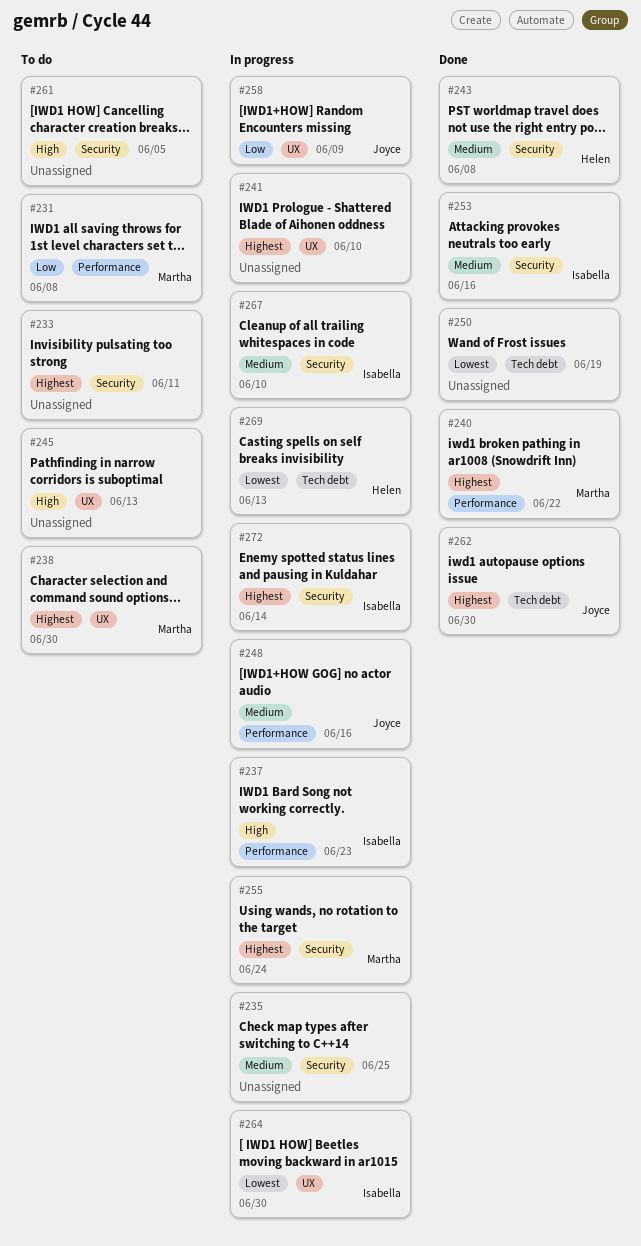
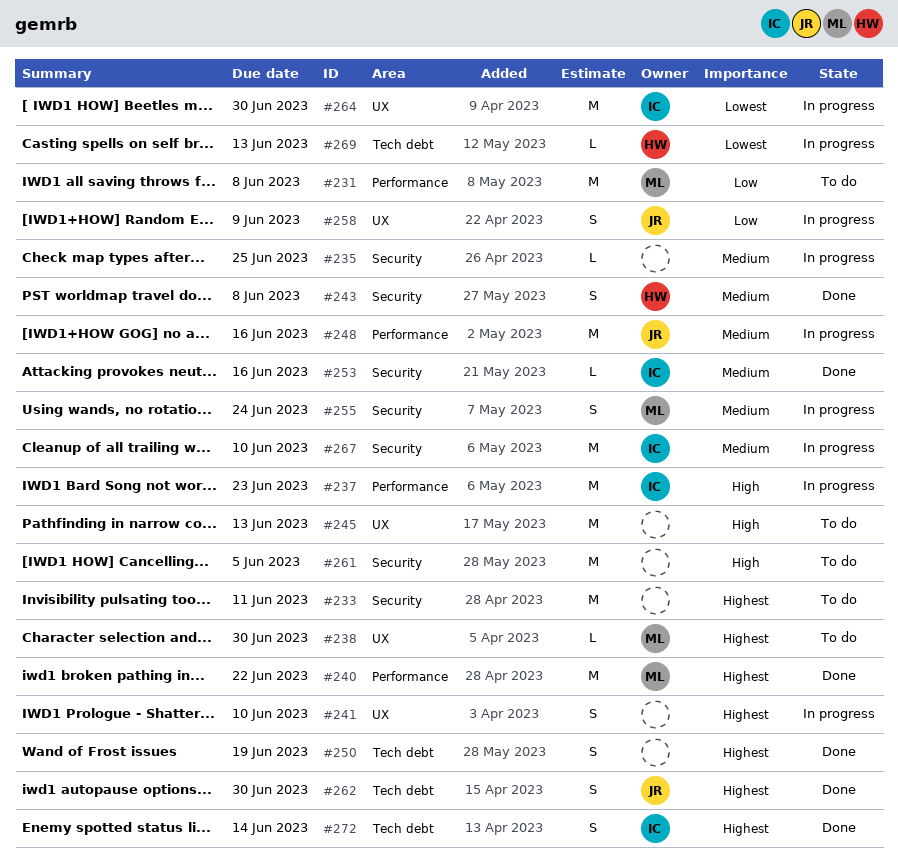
#250, priority: Lowest -> Highest
#255, priority: Highest -> Medium
#272, status: In progress -> Done
#272, label: Security -> Tech debt

